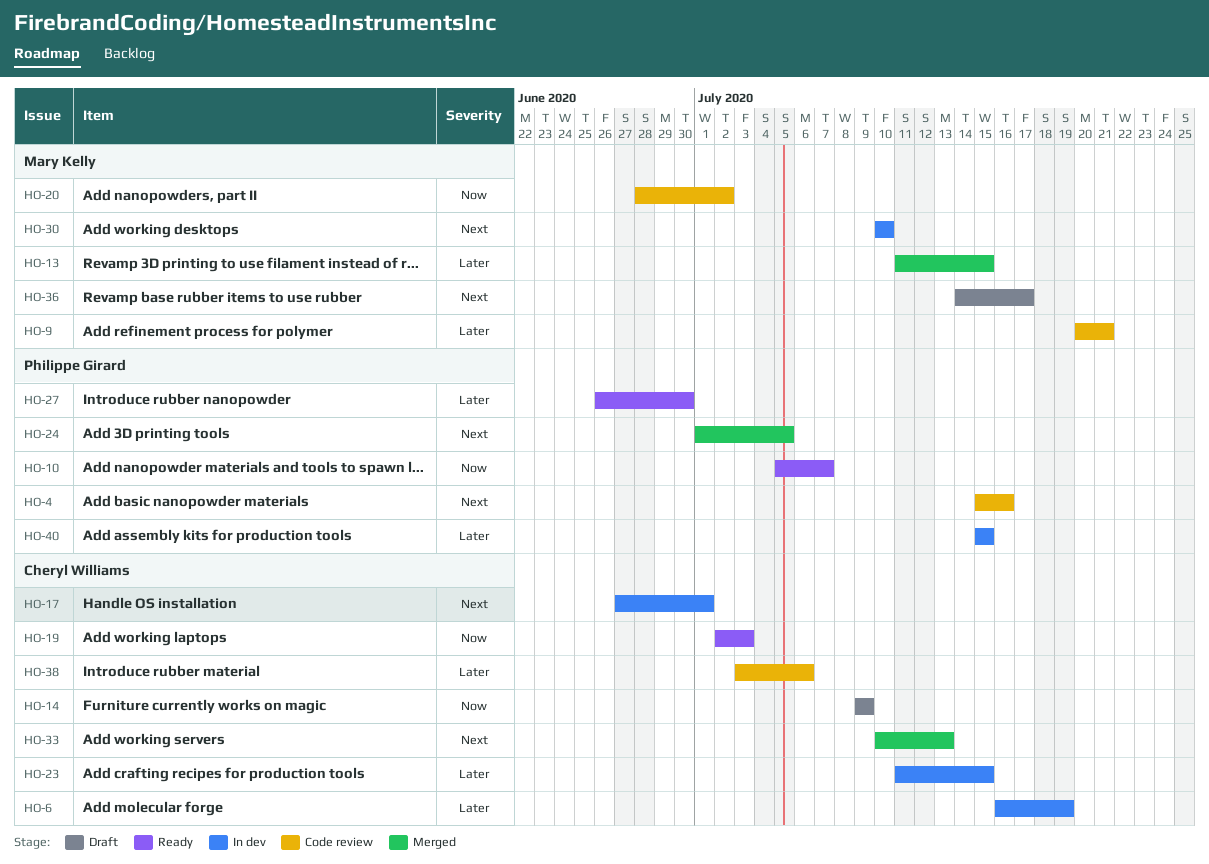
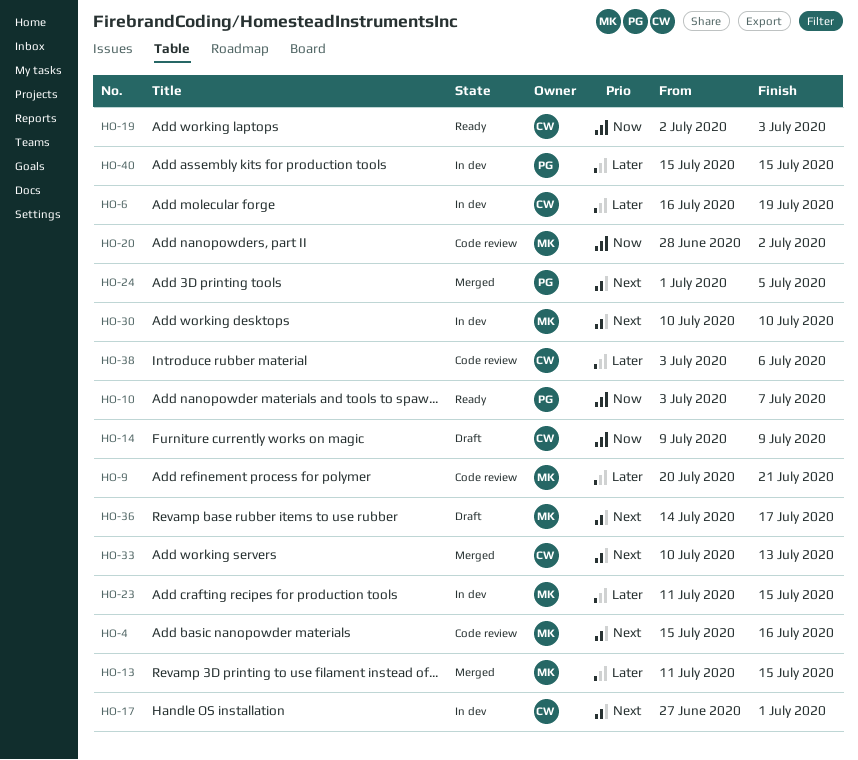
HO-4, owner: Philippe Girard -> Mary Kelly
HO-10, start: Jul 5 -> Jul 3
HO-23, owner: Cheryl Williams -> Mary Kelly
HO-27: present -> none

